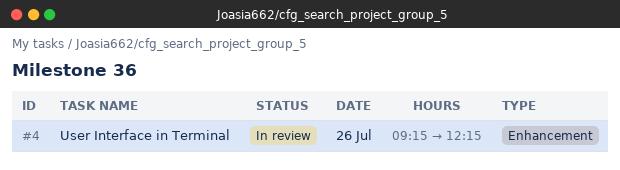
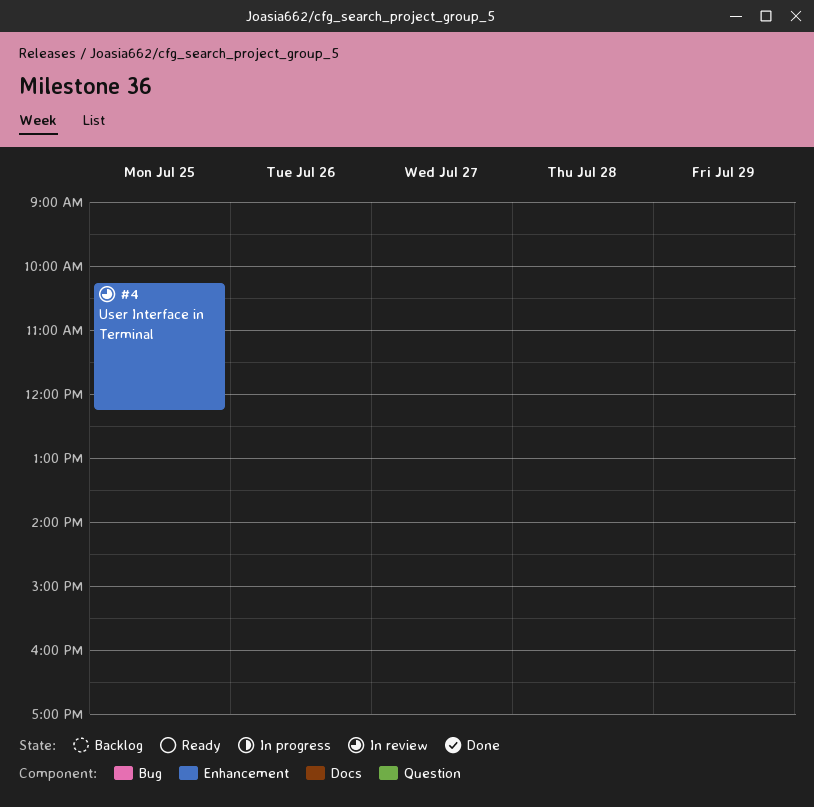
#4, day: Jul 26 -> Jul 25
#4, begins: 09:15 -> 10:15

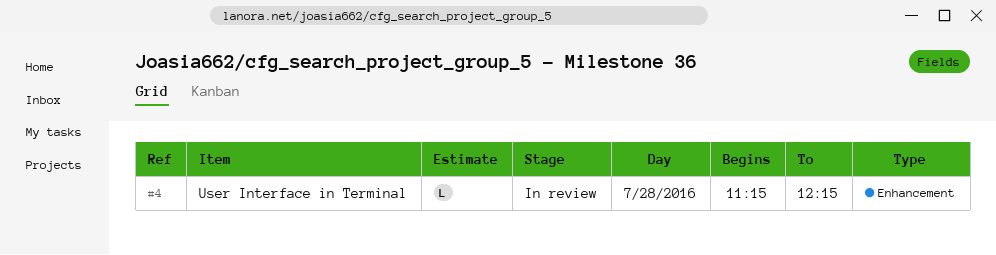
#4, day: Jul 25 -> Jul 28
#4, begins: 10:15 -> 11:15

